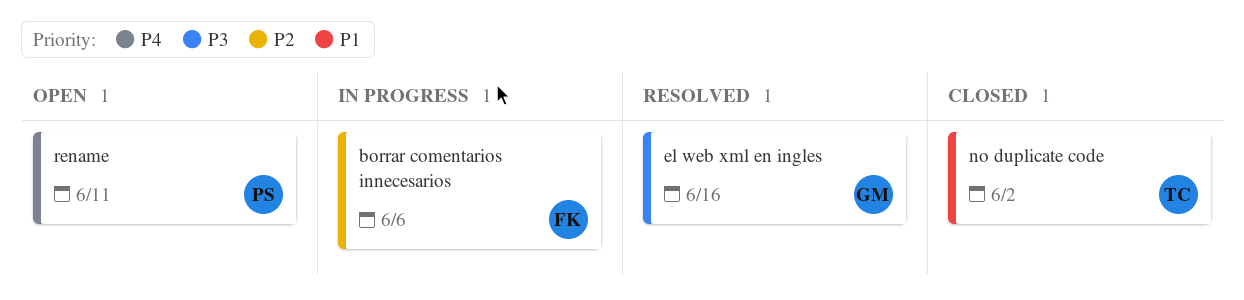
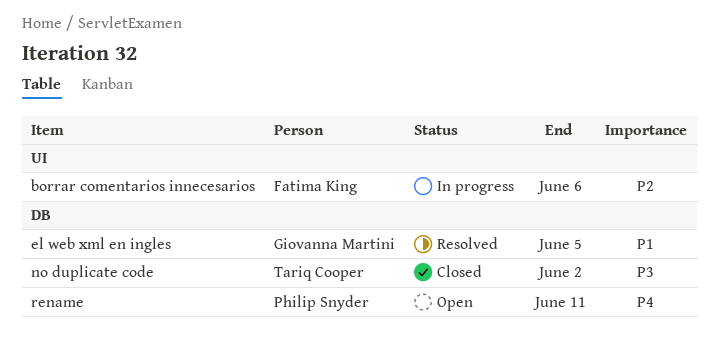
el web xml en ingles, priority: P3 -> P1
el web xml en ingles, due: Jun 16 -> Jun 5
no duplicate code, priority: P1 -> P3

